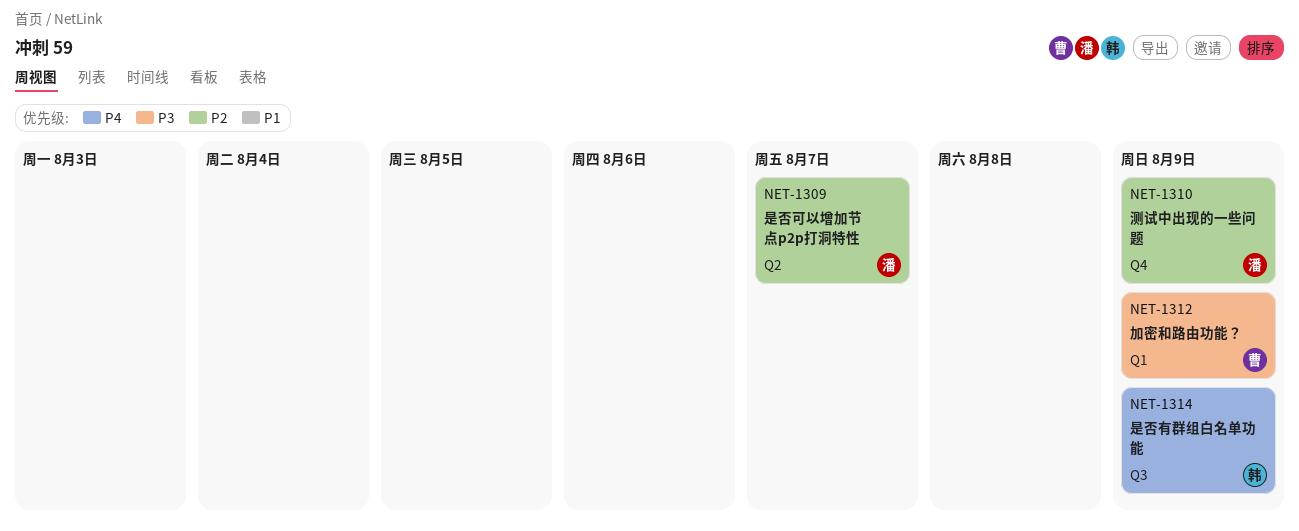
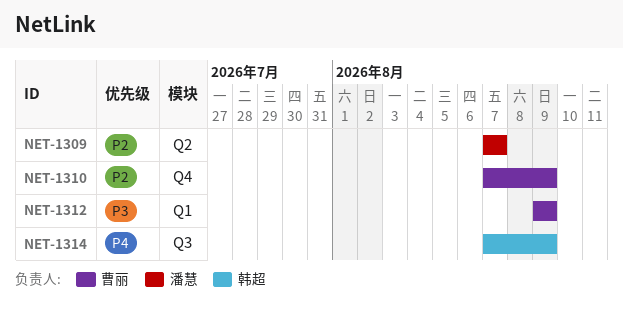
NET-1310, owner: 潘慧 -> 曹丽

